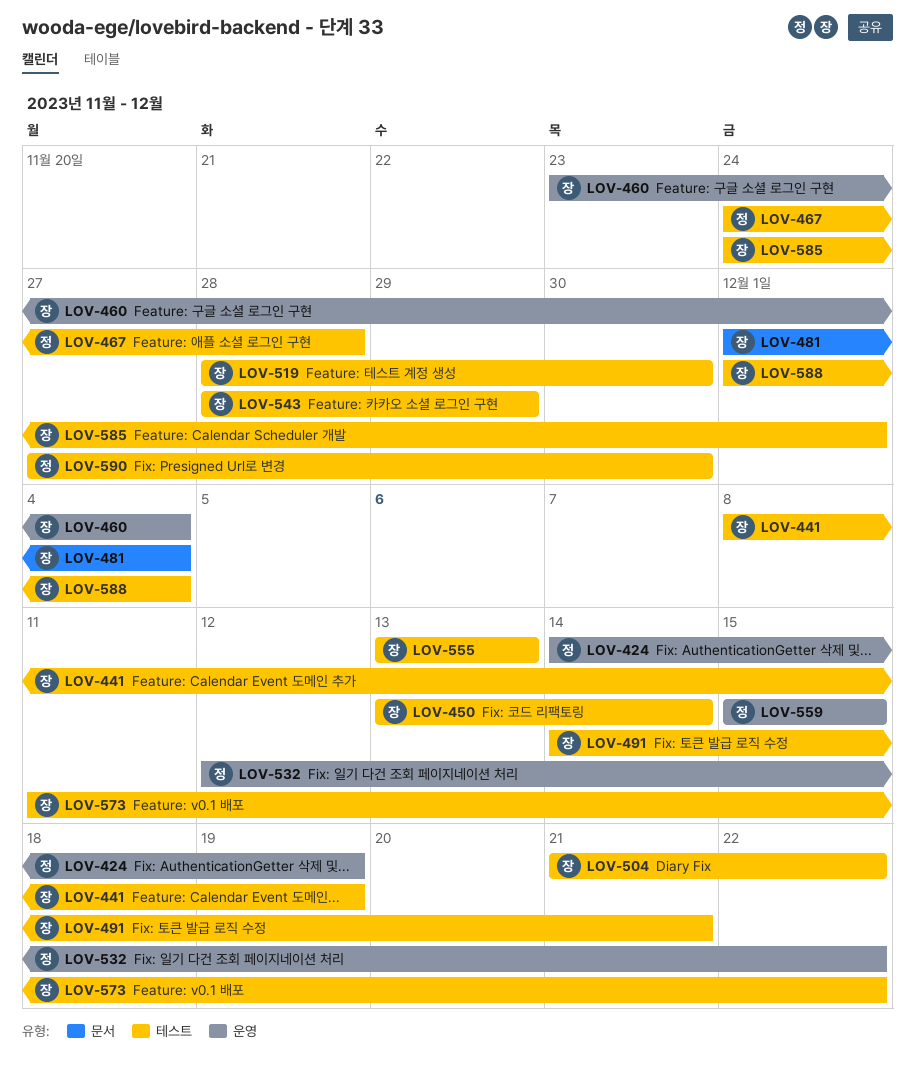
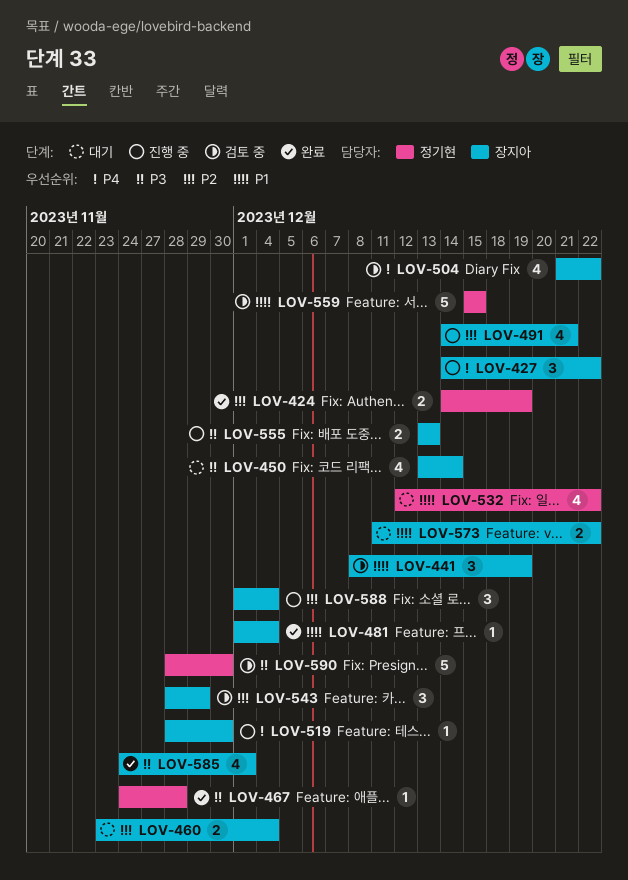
LOV-427: none -> present
LOV-590, start: Nov 27 -> Nov 28

